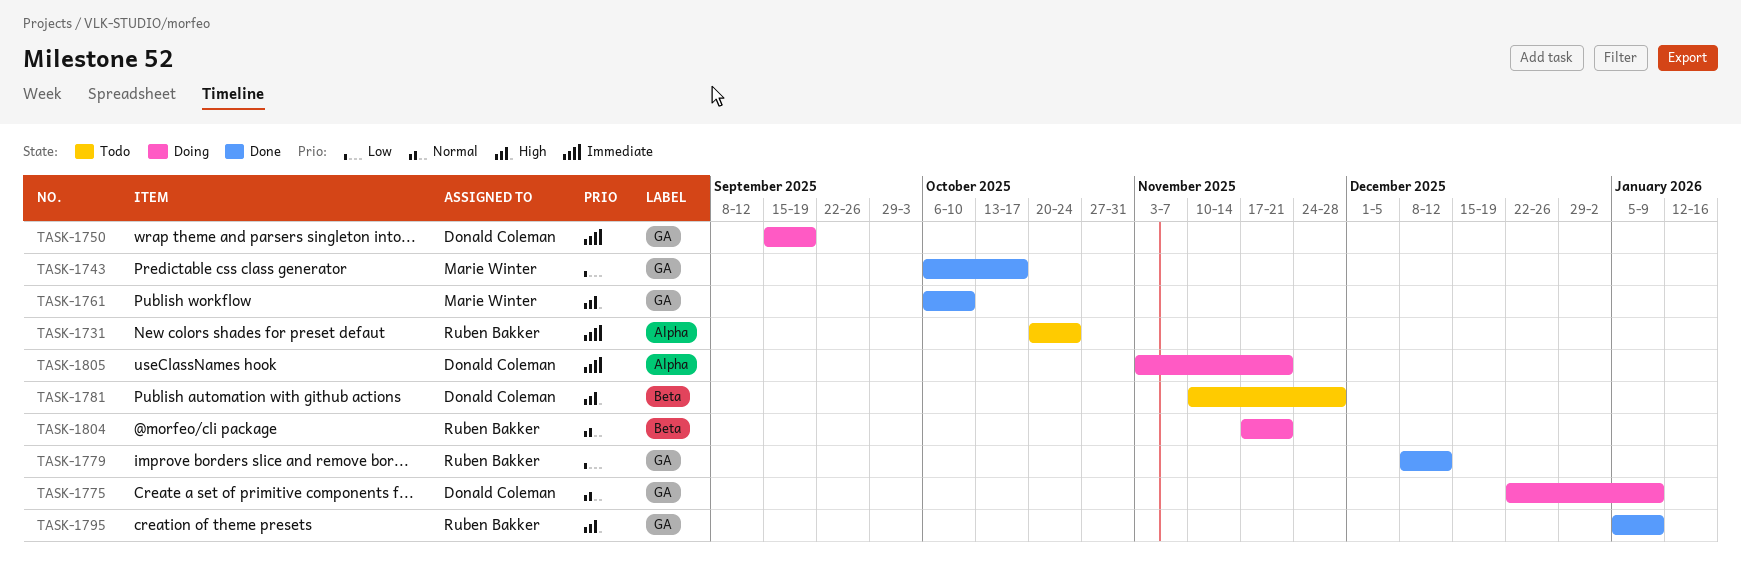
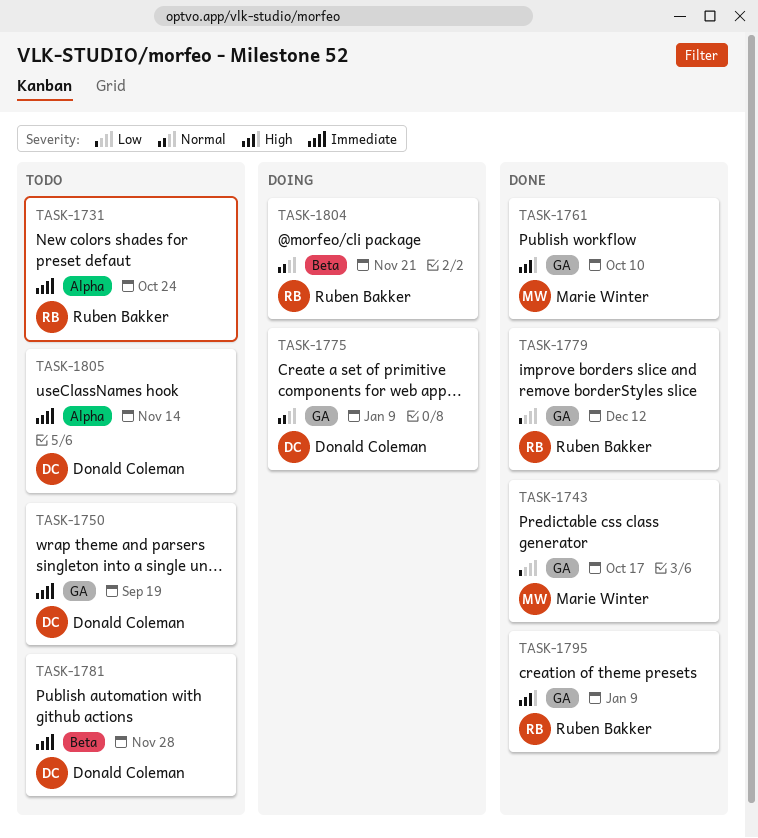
TASK-1750, status: Doing -> Todo
TASK-1781, priority: High -> Immediate
TASK-1805, status: Doing -> Todo
TASK-1805, due: Nov 21 -> Nov 14

